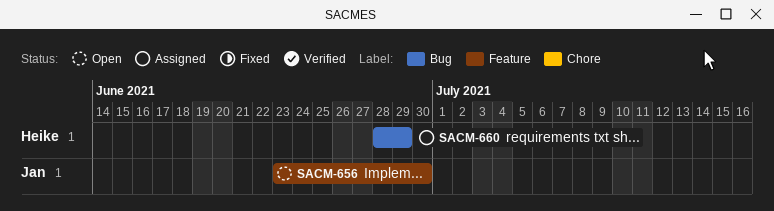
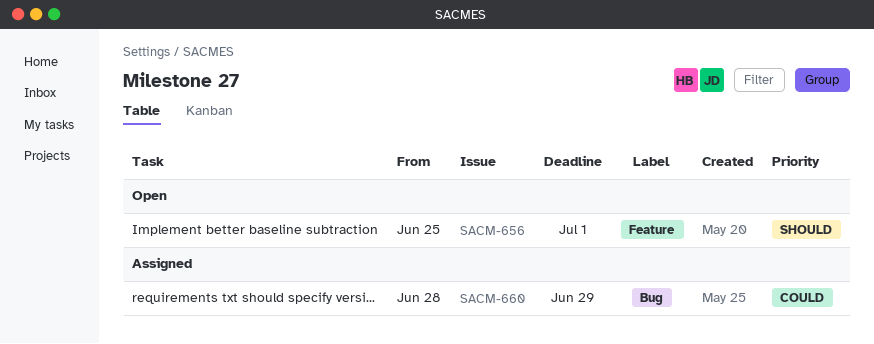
SACM-656, start: Jun 23 -> Jun 25
SACM-656, due: Jun 30 -> Jul 1

